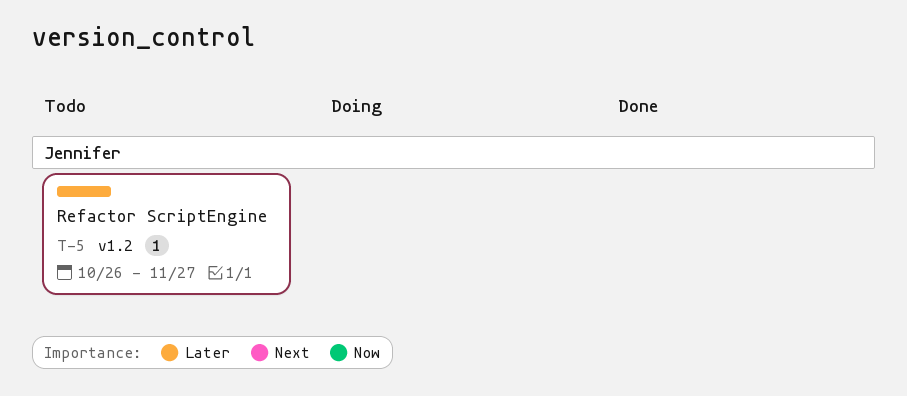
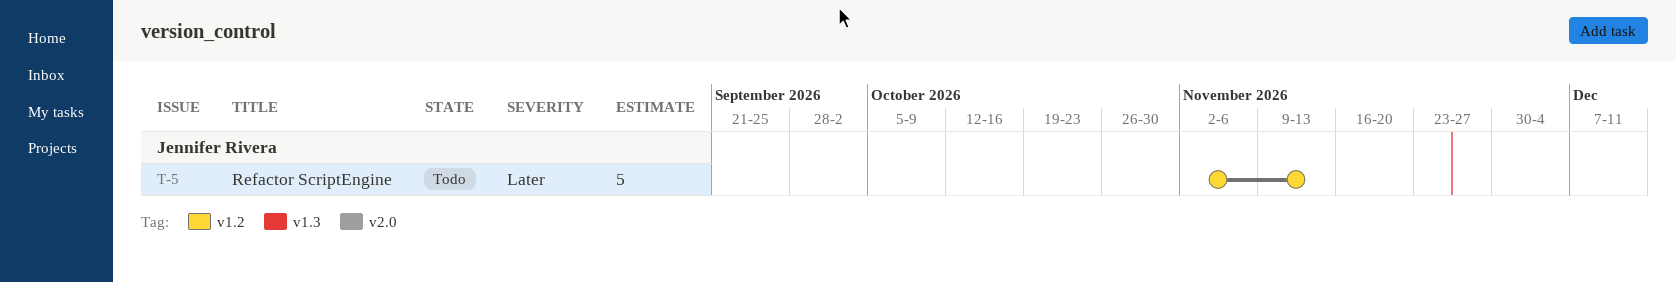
T-5, estimate: 1 -> 5
T-5, start: Oct 26 -> Nov 2
T-5, due: Nov 27 -> Nov 13

